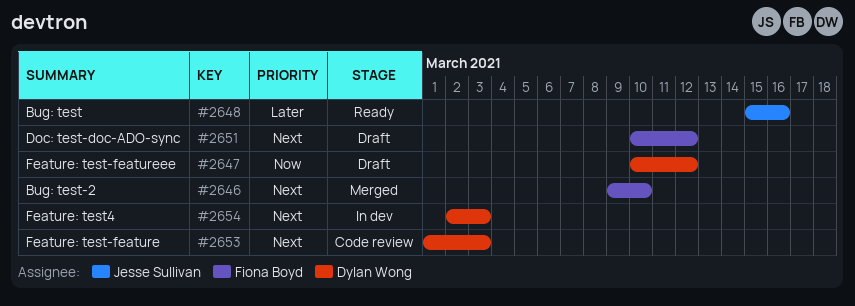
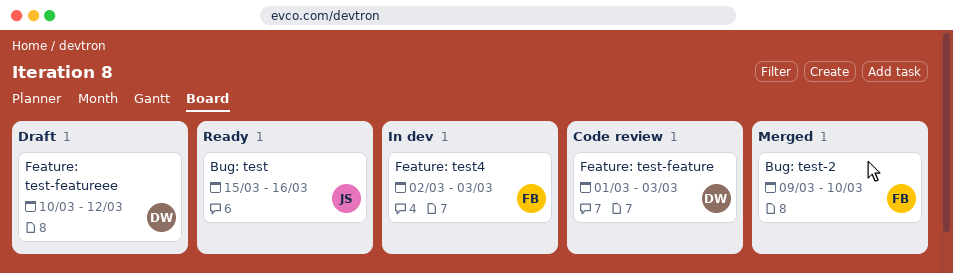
Doc: test-doc-ADO-sync: present -> none
Feature: test4, owner: Dylan Wong -> Fiona Boyd

